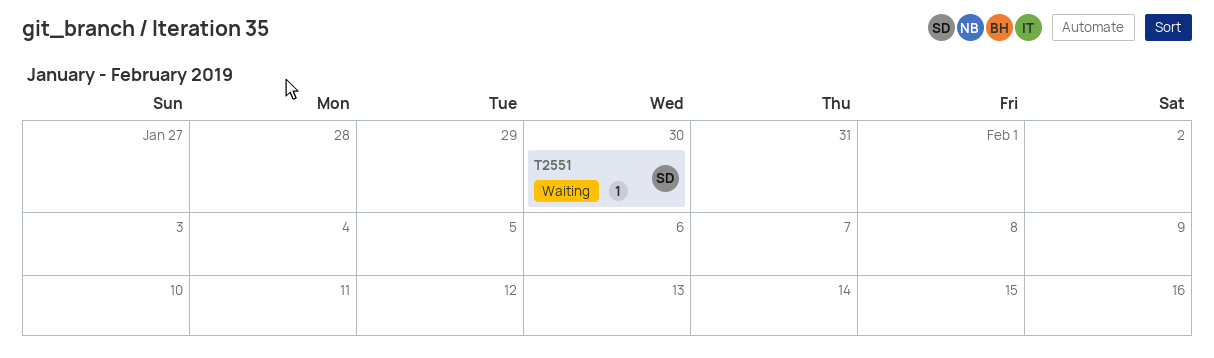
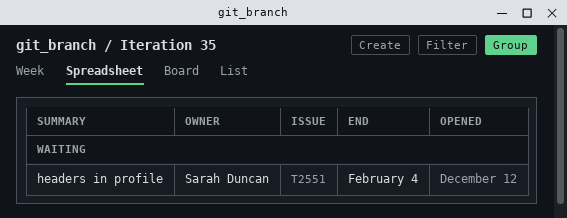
T2551, due: Jan 30 -> Feb 4

